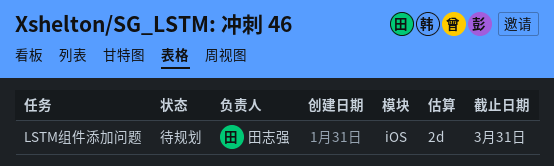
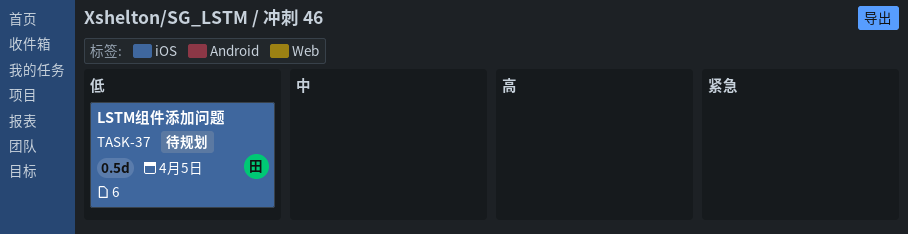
LSTM组件添加问题, estimate: 2d -> 0.5d
LSTM组件添加问题, due: Mar 31 -> Apr 5

